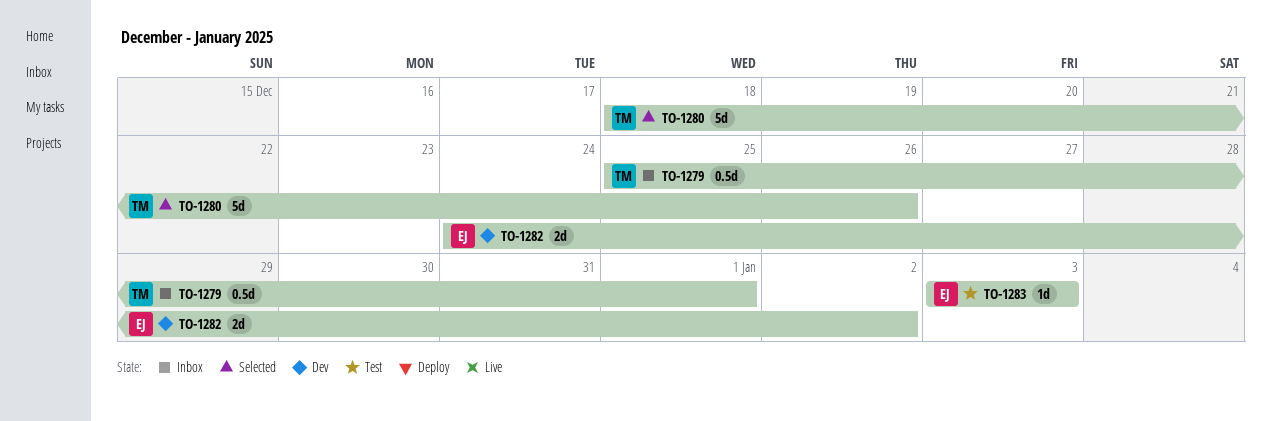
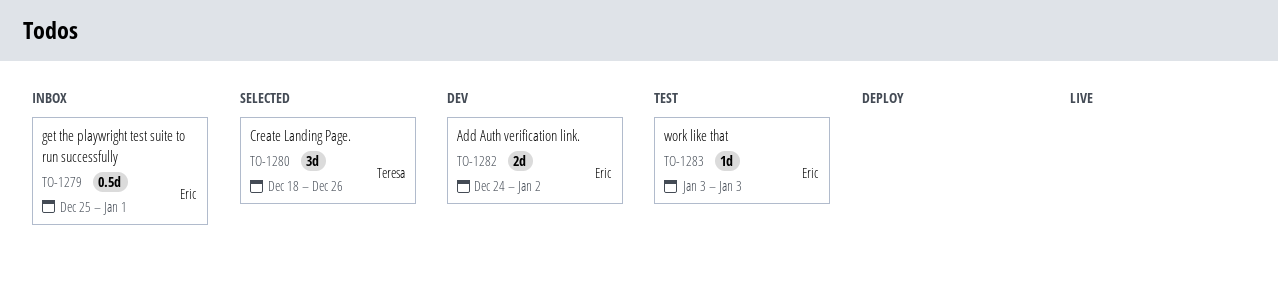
TO-1279, owner: Teresa -> Eric
TO-1280, estimate: 5d -> 3d

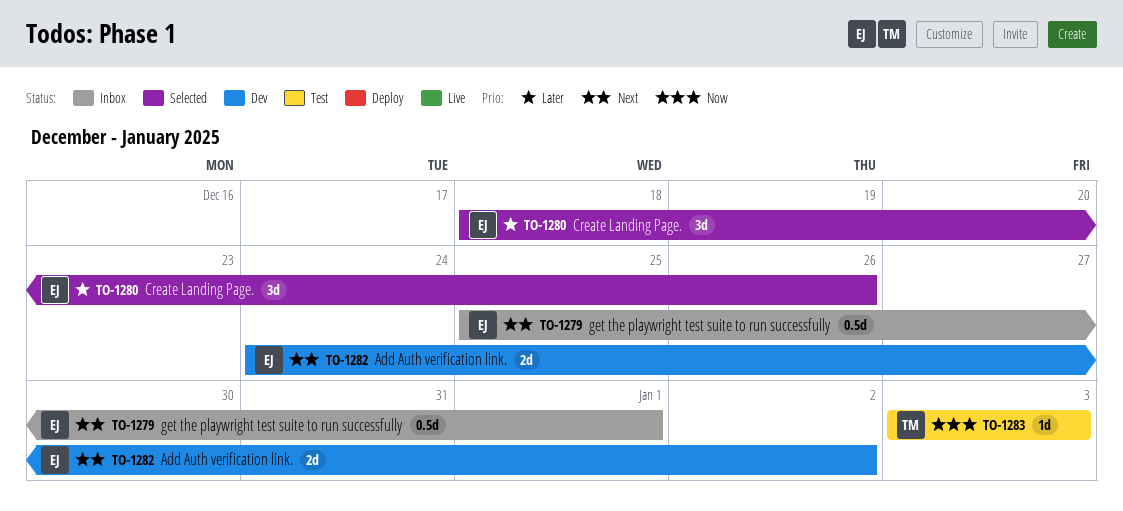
TO-1280, owner: Teresa -> Eric
TO-1283, owner: Eric -> Teresa

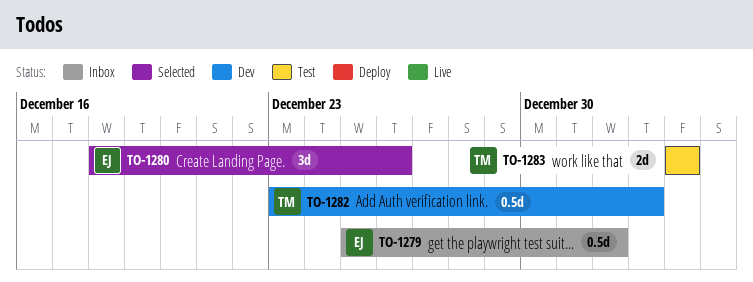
TO-1282, owner: EJ -> TM
TO-1282, estimate: 2d -> 0.5d
TO-1282, start: Dec 24 -> Dec 23
TO-1283, estimate: 1d -> 2d

